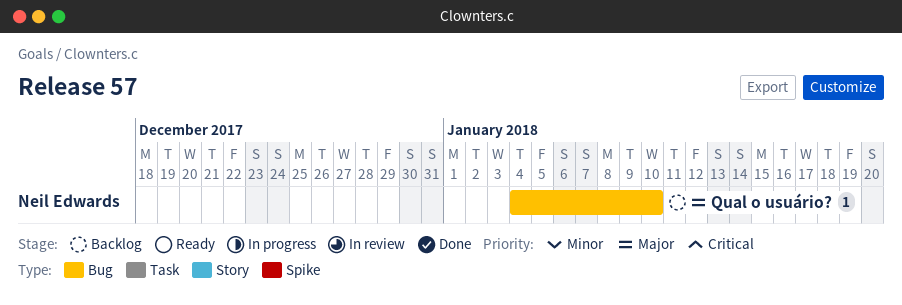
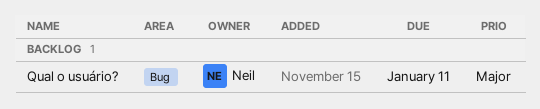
Qual o usuário?, due: Jan 10 -> Jan 11

